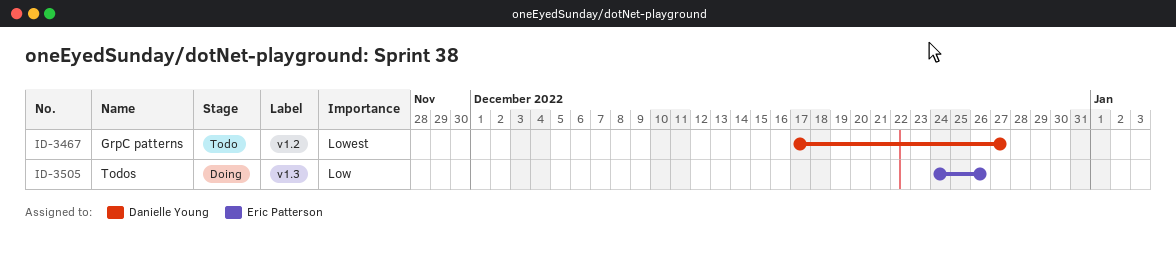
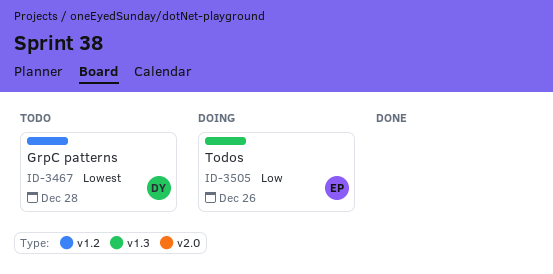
ID-3467, due: Dec 27 -> Dec 28

